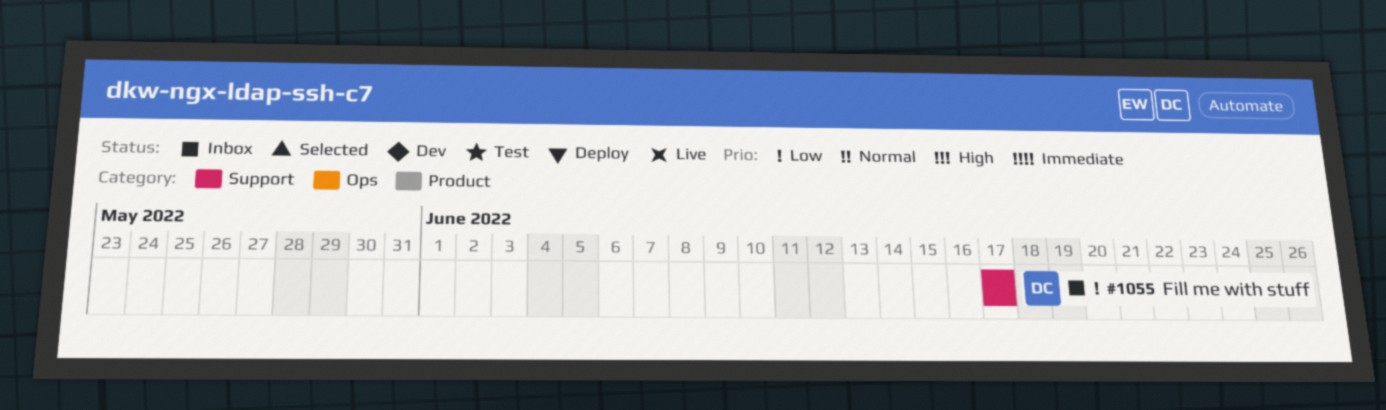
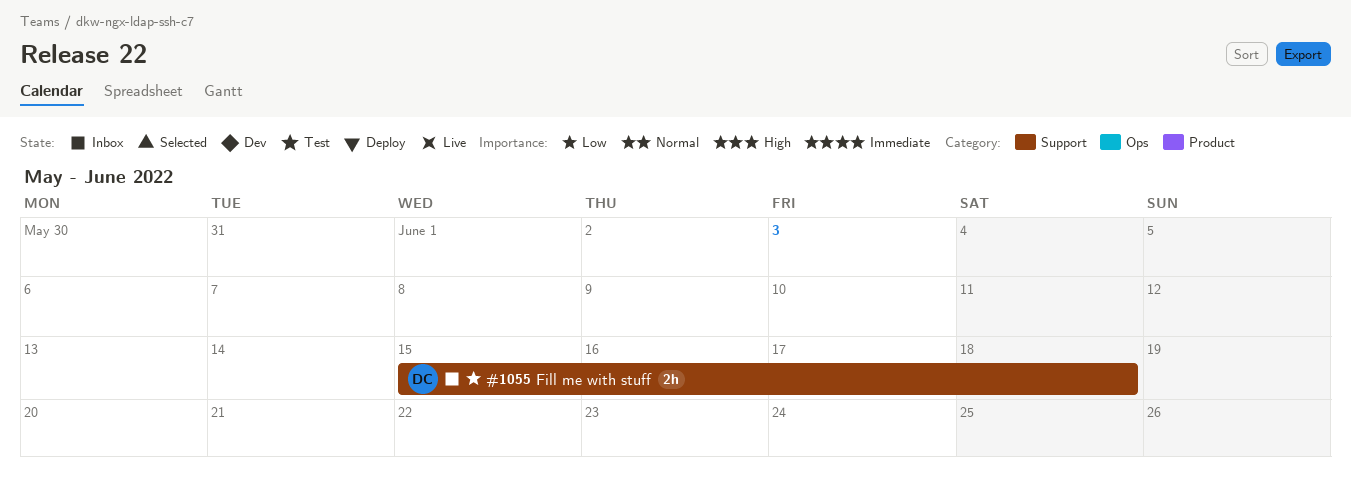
#1055, start: Jun 17 -> Jun 15
#1055, due: Jun 17 -> Jun 18

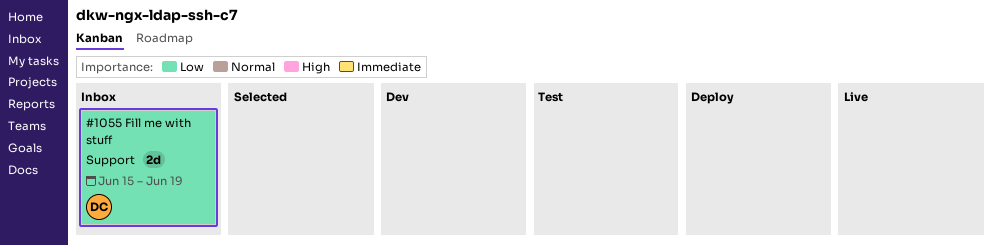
#1055, estimate: 2h -> 2d
#1055, due: Jun 18 -> Jun 19

